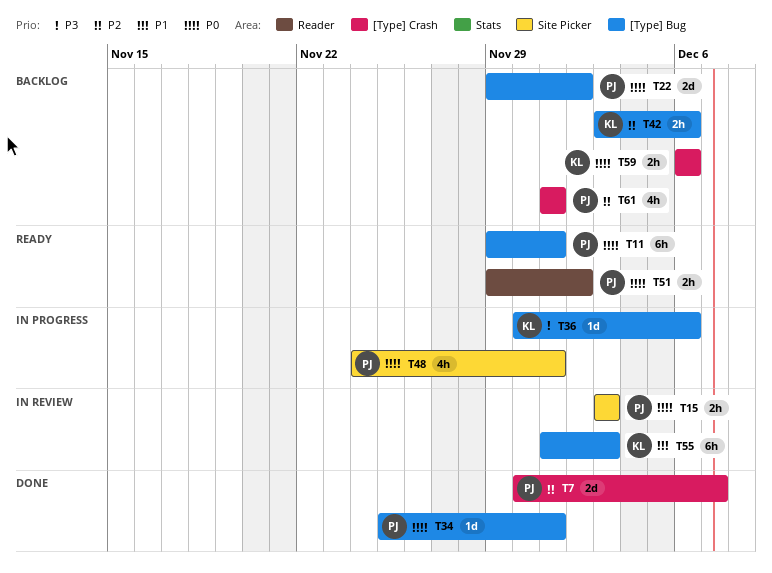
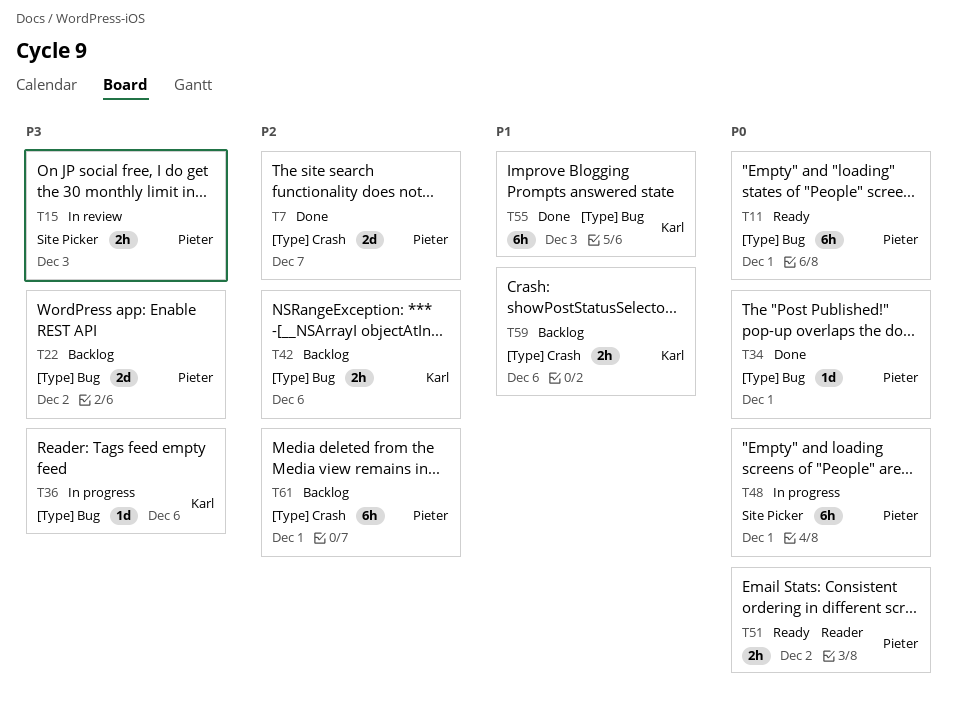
T15, priority: P0 -> P3
T22, priority: P0 -> P3
T48, estimate: 4h -> 6h
T55, status: In review -> Done
T59, priority: P0 -> P1
T61, estimate: 4h -> 6h

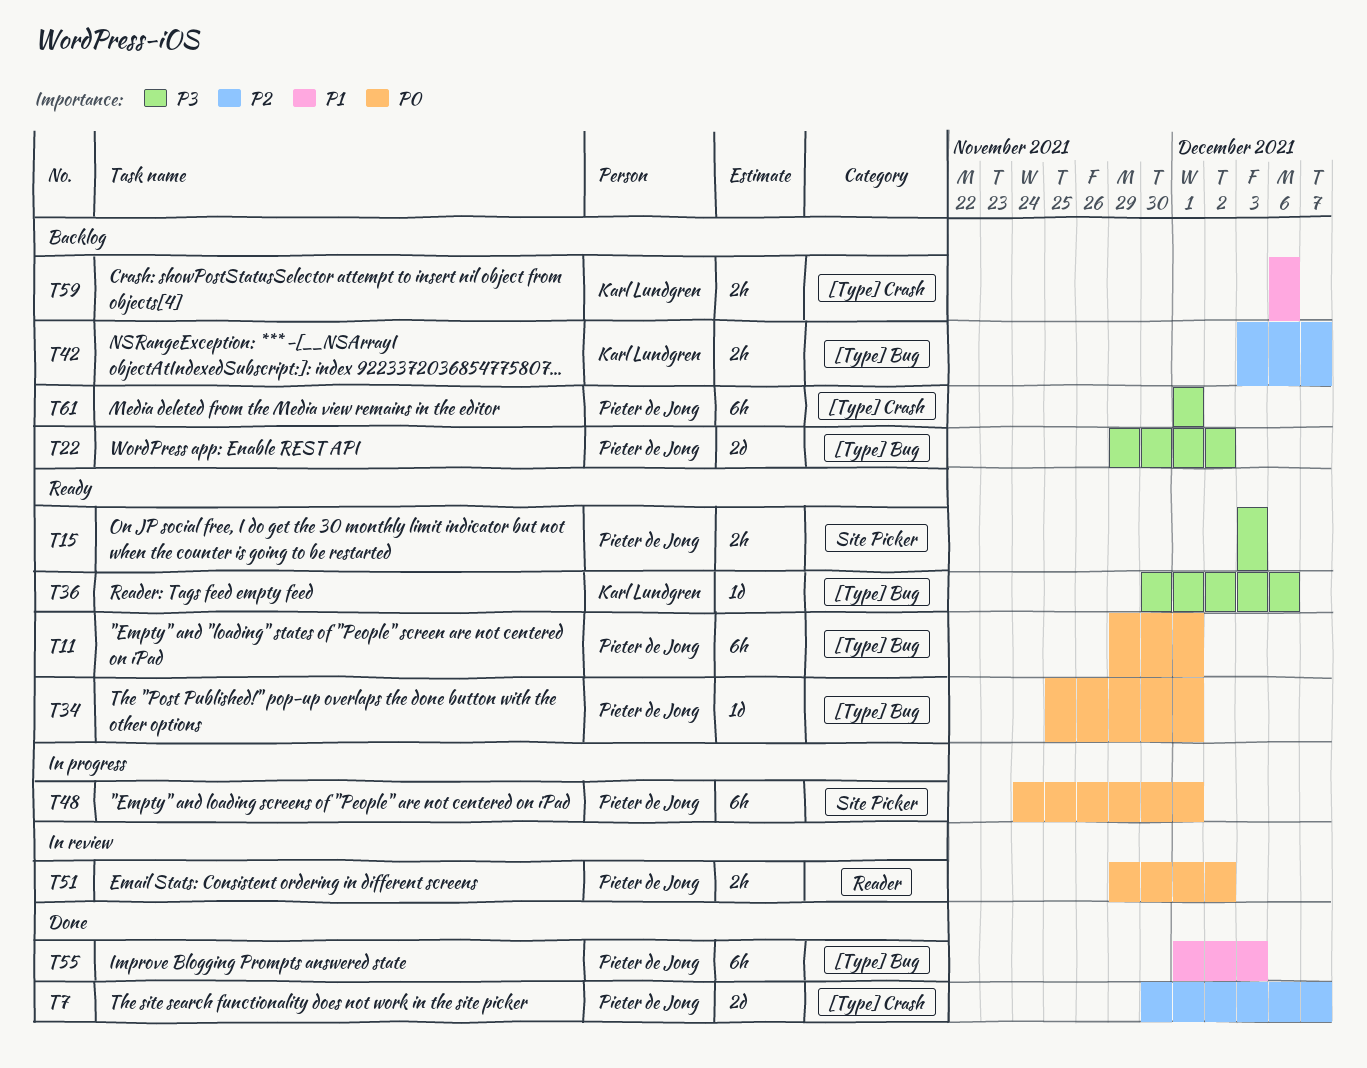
T15, status: In review -> Ready
T34, status: Done -> Ready
T36, status: In progress -> Ready
T42, due: Dec 6 -> Dec 7
T51, status: Ready -> In review
T55, owner: Karl Lundgren -> Pieter de Jong
T61, priority: P2 -> P3

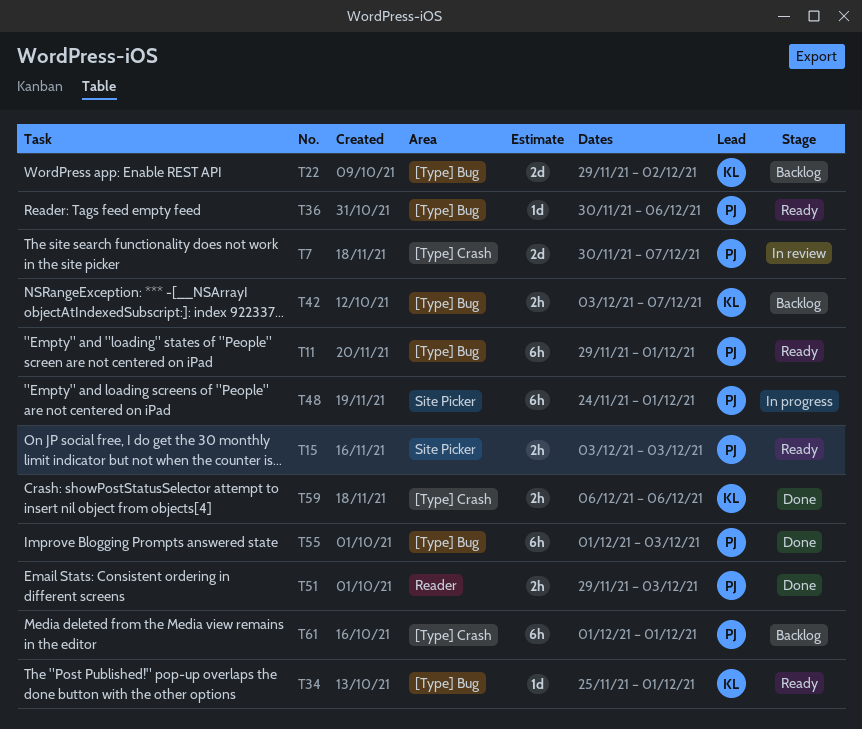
T7, status: Done -> In review
T22, owner: Pieter de Jong -> Karl Lundgren
T34, owner: Pieter de Jong -> Karl Lundgren
T36, owner: Karl Lundgren -> Pieter de Jong
T51, status: In review -> Done
T51, due: Dec 2 -> Dec 3
T59, status: Backlog -> Done

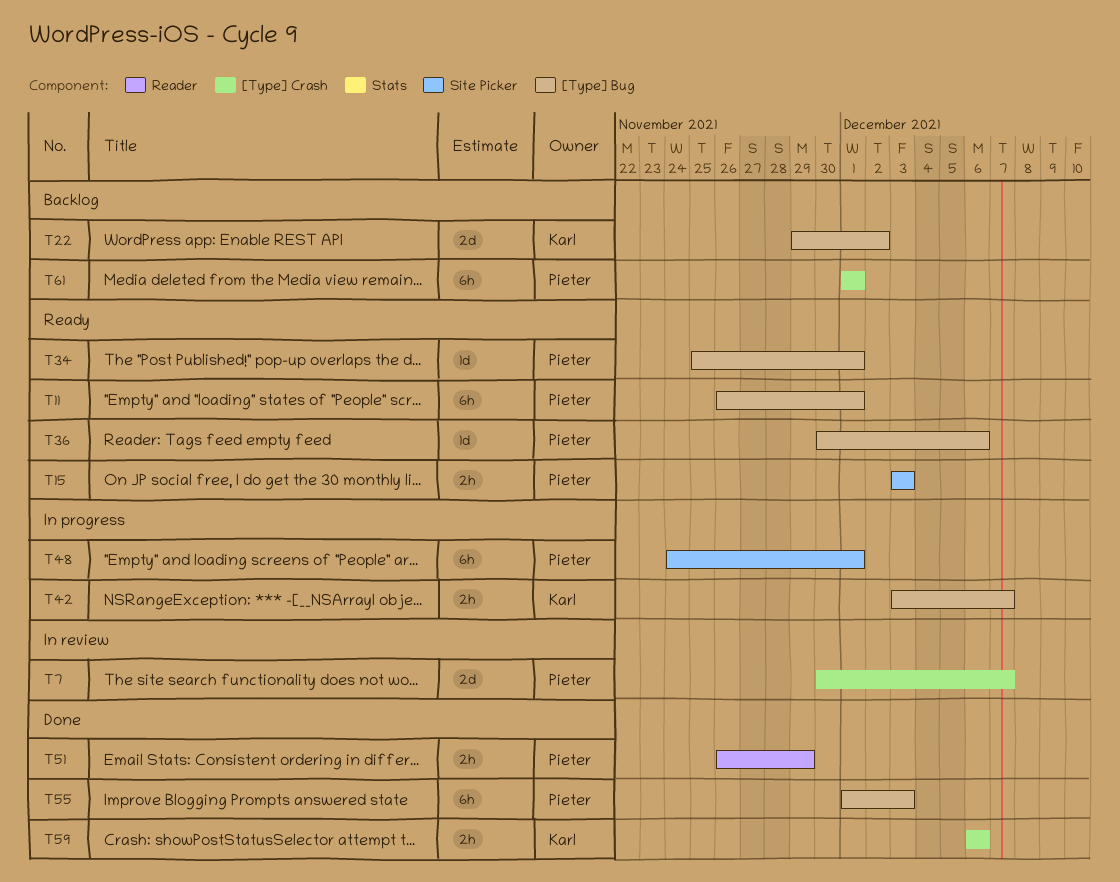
T11, start: Nov 29 -> Nov 26
T34, owner: Karl -> Pieter
T42, status: Backlog -> In progress
T51, start: Nov 29 -> Nov 26
T51, due: Dec 3 -> Nov 29

